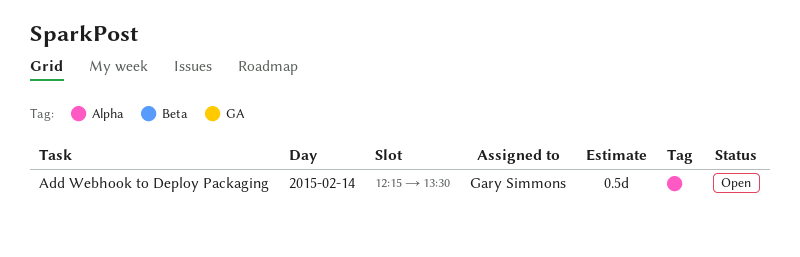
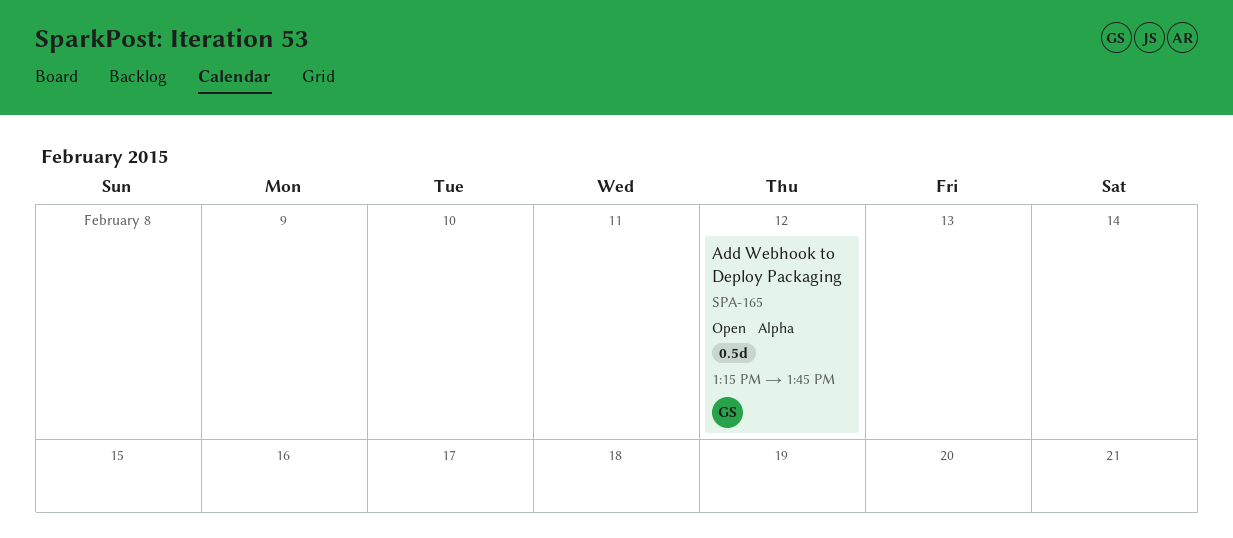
Add Webhook to Deploy Packaging, day: Feb 14 -> Feb 12
Add Webhook to Deploy Packaging, begins: 12:15 -> 13:15
Add Webhook to Deploy Packaging, ends: 13:30 -> 13:45

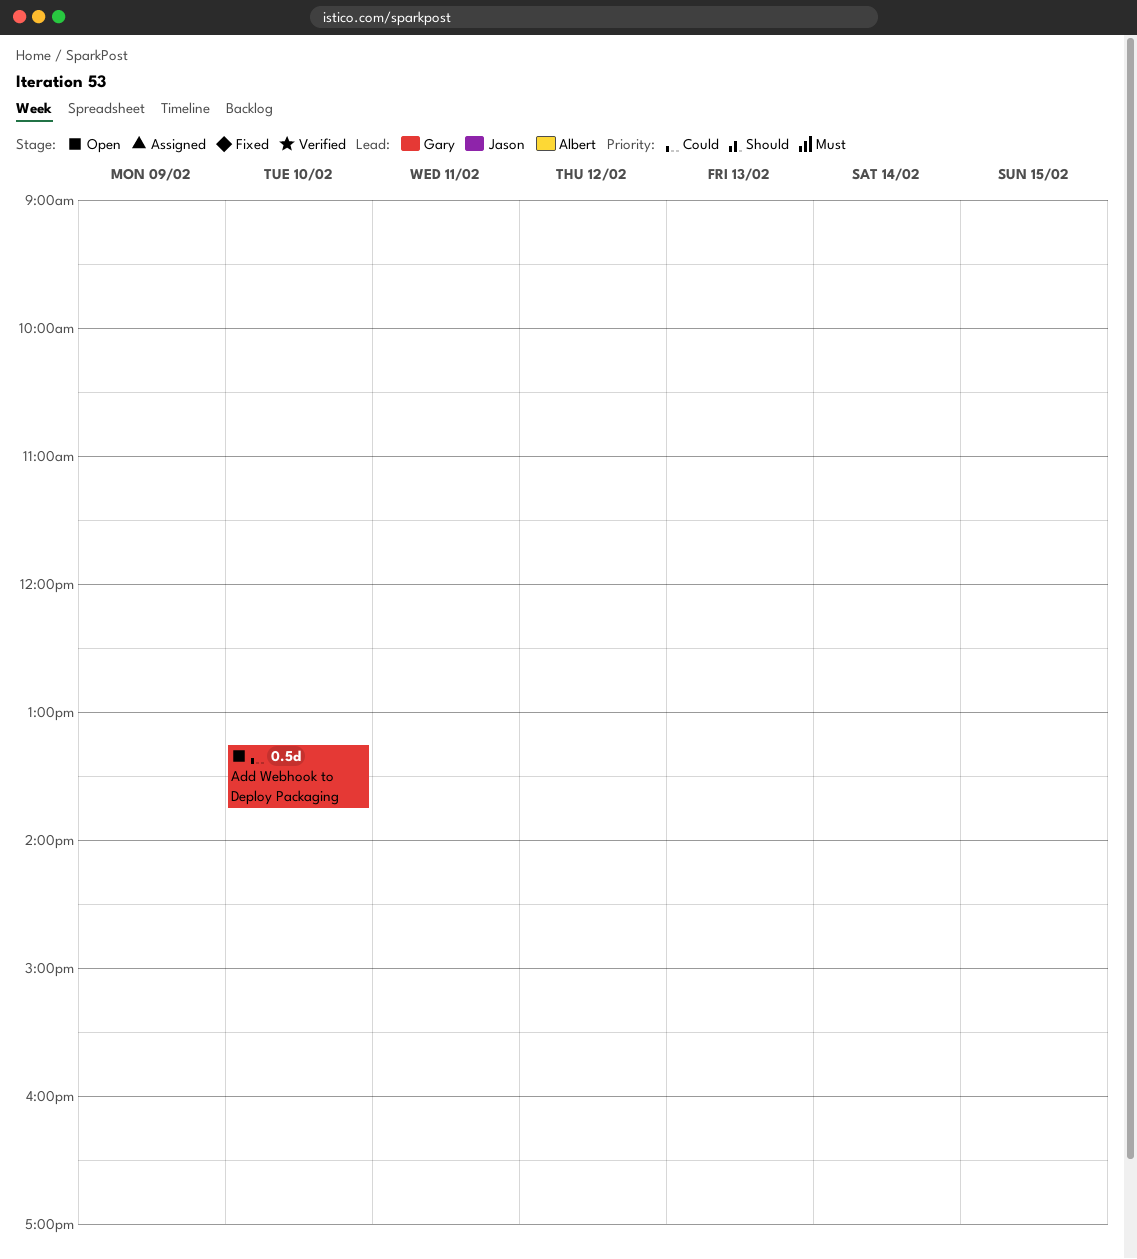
Add Webhook to Deploy Packaging, day: Feb 12 -> Feb 10

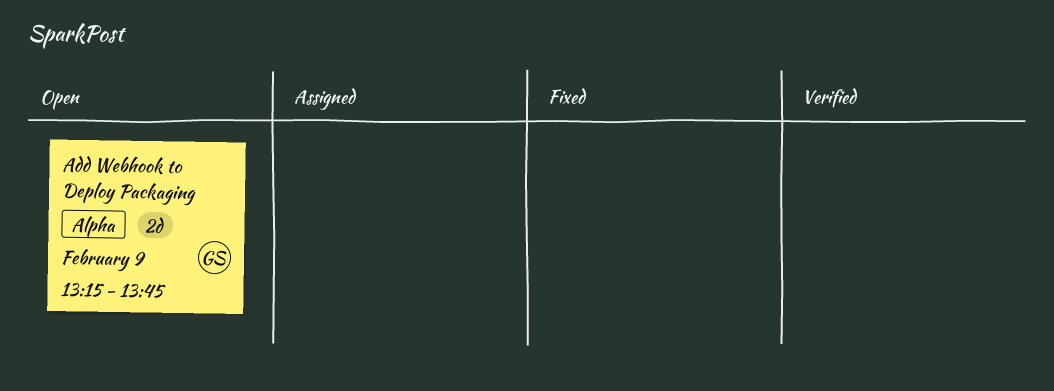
Add Webhook to Deploy Packaging, estimate: 0.5d -> 2d
Add Webhook to Deploy Packaging, day: Feb 10 -> Feb 9

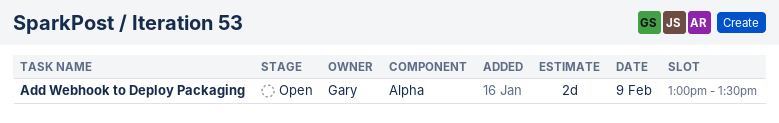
Add Webhook to Deploy Packaging, begins: 13:15 -> 13:00
Add Webhook to Deploy Packaging, ends: 13:45 -> 13:30

